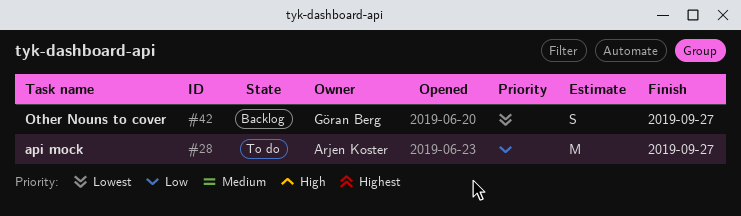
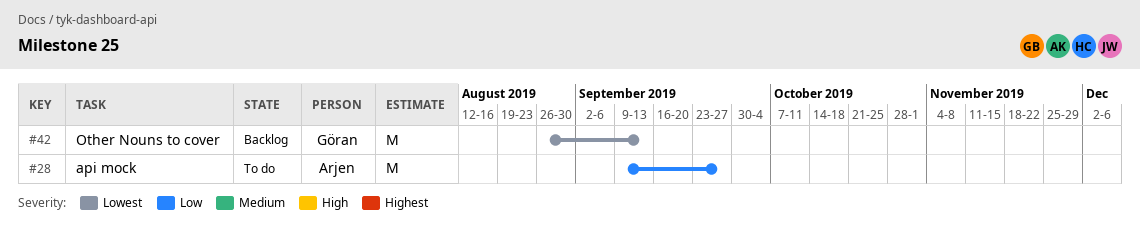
#42, estimate: S -> M
#42, due: Sep 27 -> Sep 13

